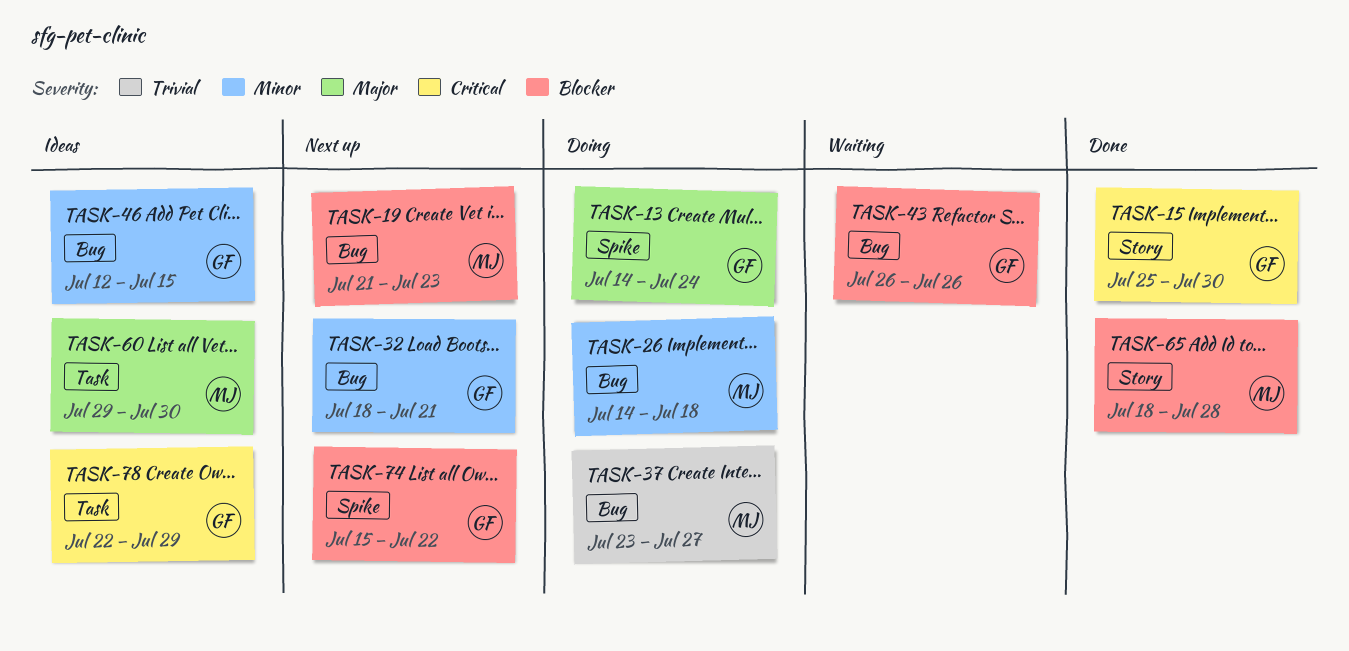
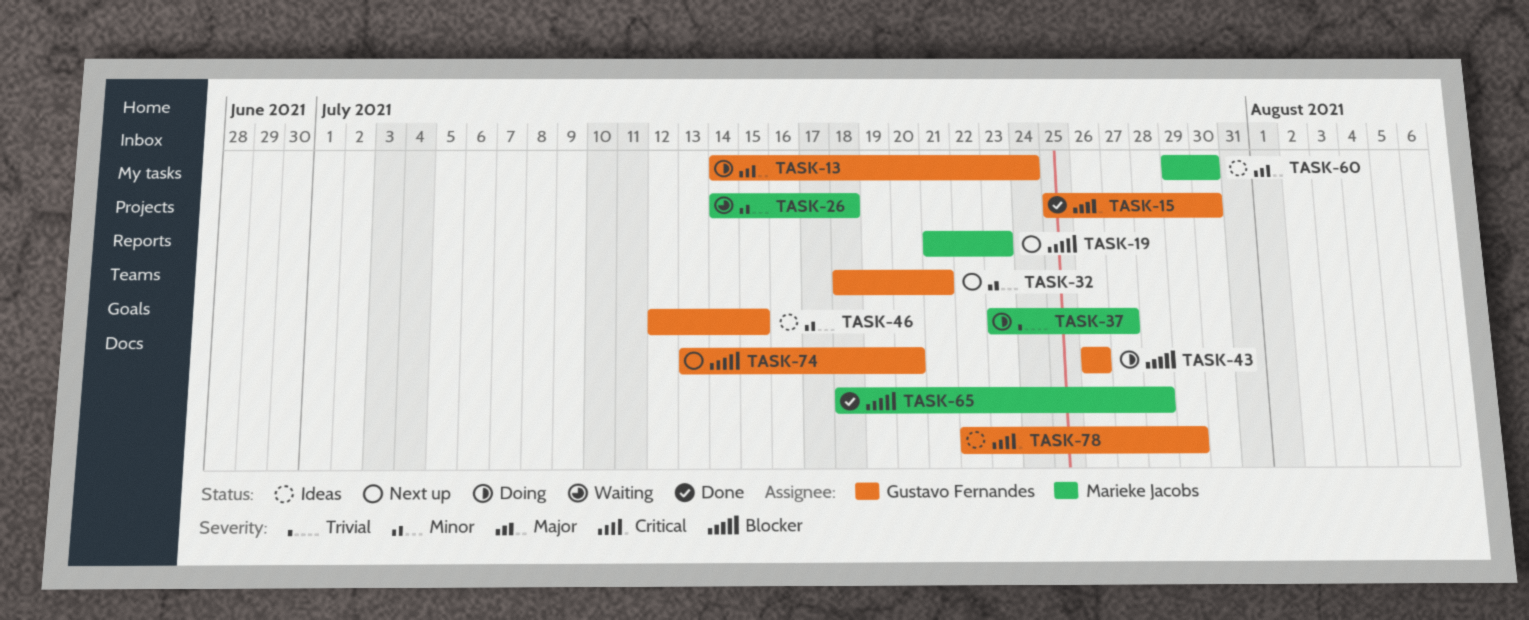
TASK-26, status: Doing -> Waiting
TASK-43, status: Waiting -> Doing
TASK-74, start: Jul 15 -> Jul 13
TASK-74, due: Jul 22 -> Jul 20

